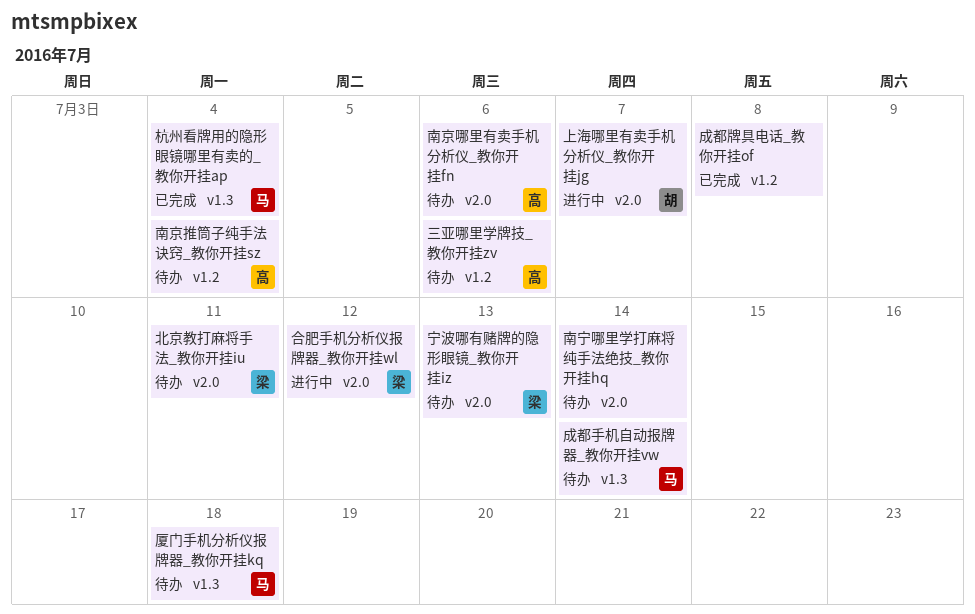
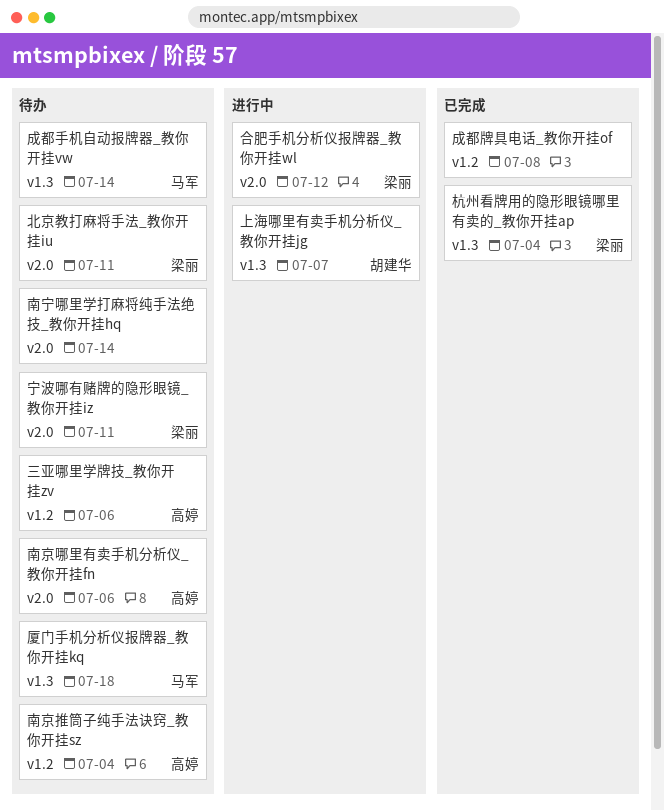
上海哪里有卖手机分析仪_教你开挂jg, label: v2.0 -> v1.3
宁波哪有赌牌的隐形眼镜_教你开挂iz, due: Jul 13 -> Jul 11
杭州看牌用的隐形眼镜哪里有卖的_教你开挂ap, owner: 马军 -> 梁丽

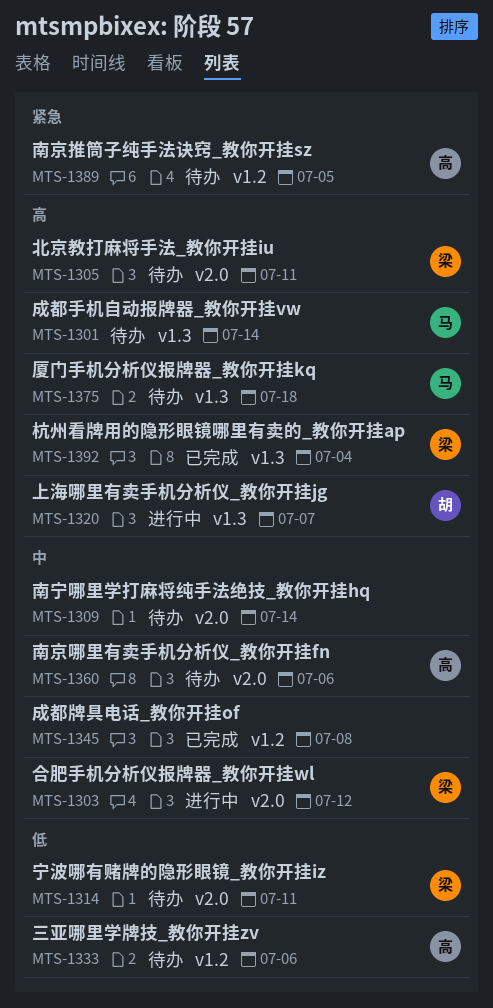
南京推筒子纯手法诀窍_教你开挂sz, due: Jul 4 -> Jul 5

